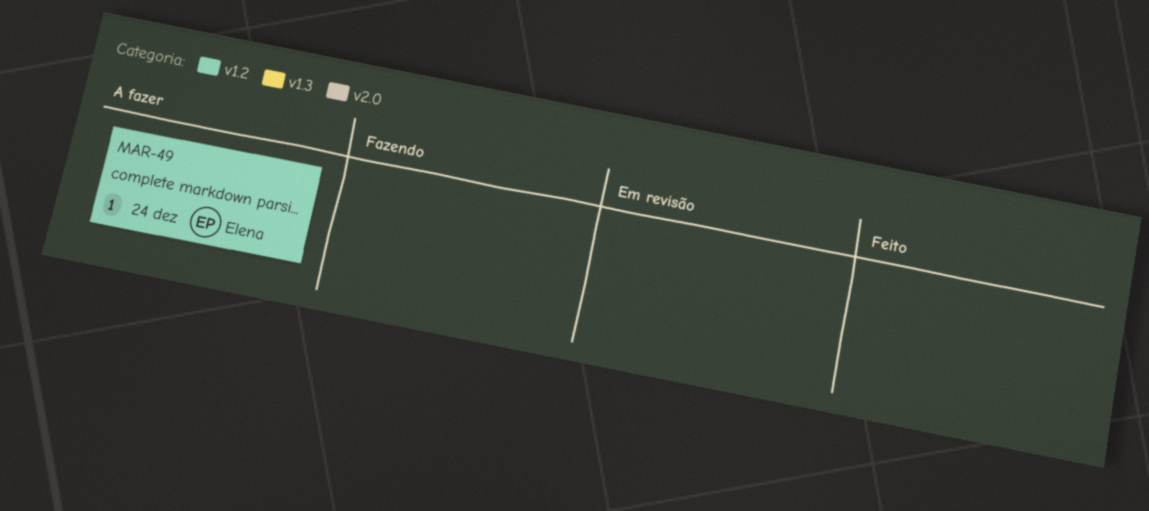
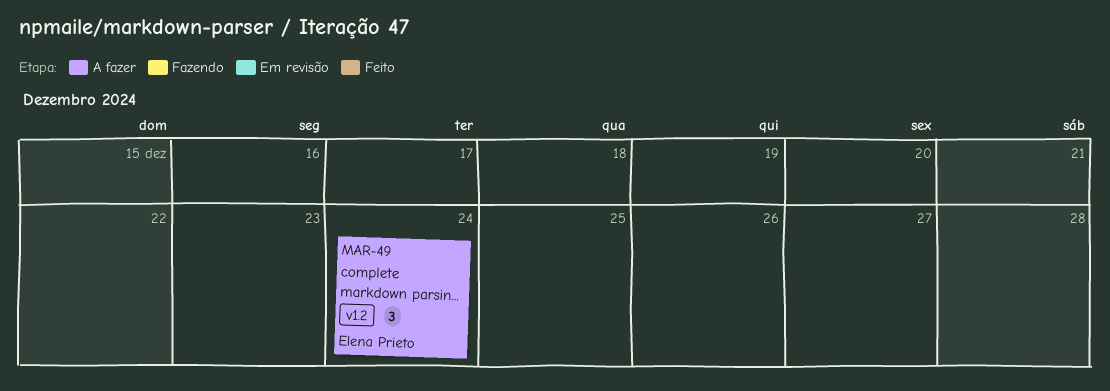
MAR-49, estimate: 1 -> 3

